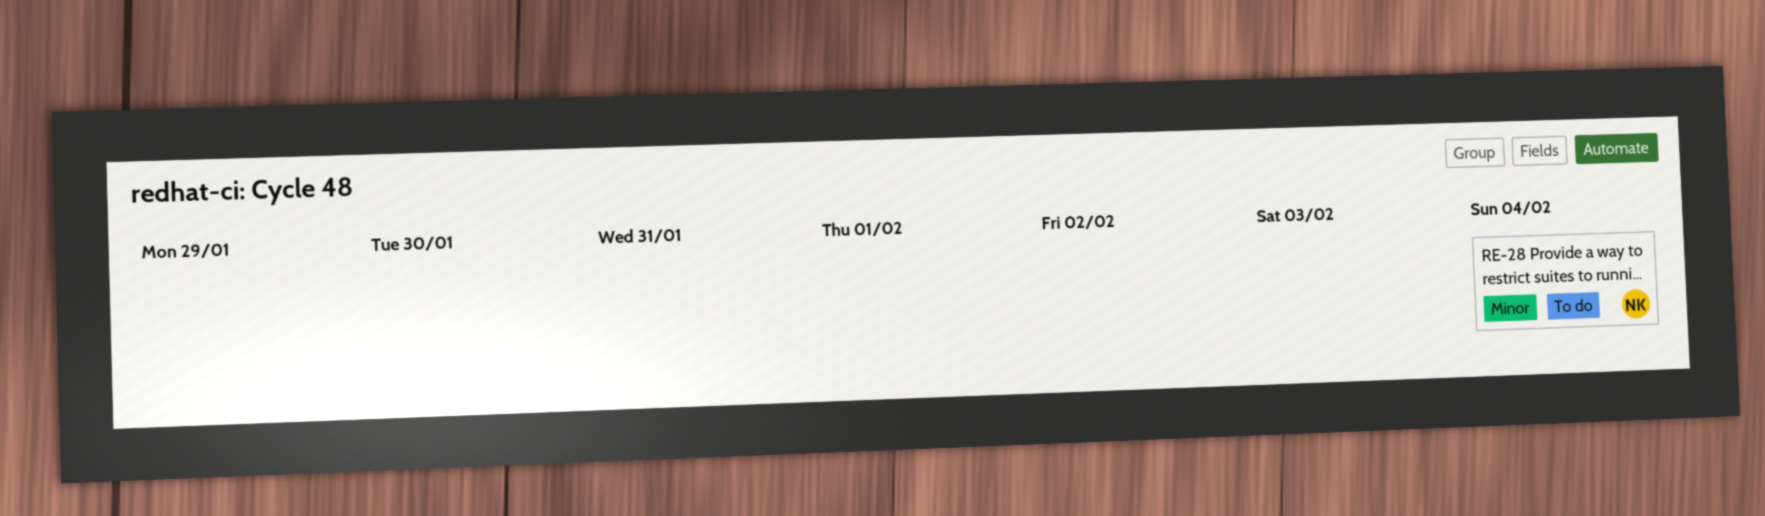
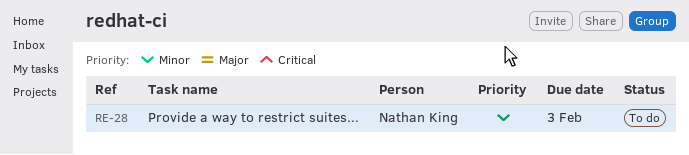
RE-28, due: Feb 4 -> Feb 3

